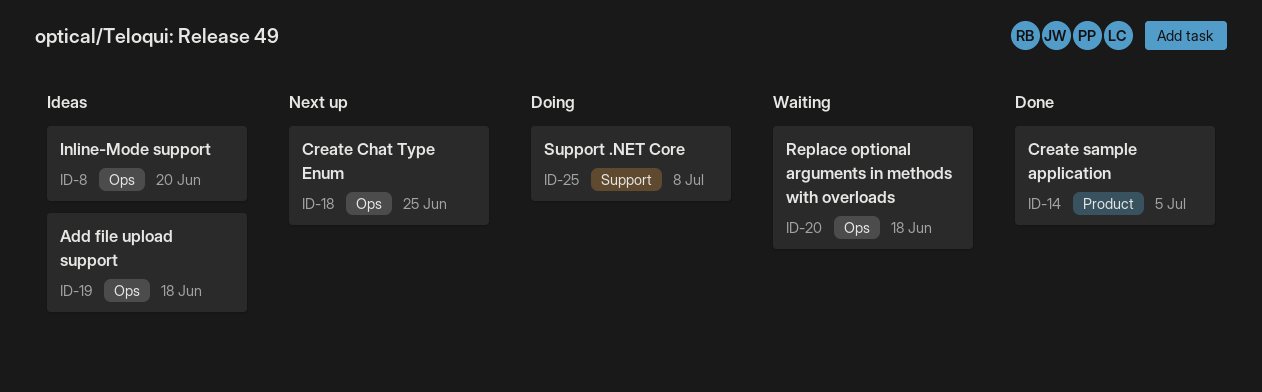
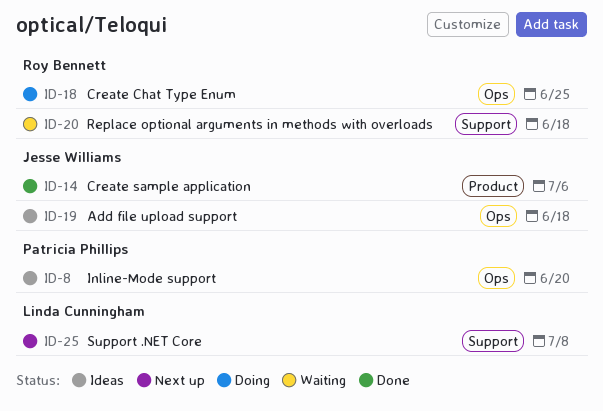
ID-14, due: Jul 5 -> Jul 6
ID-18, status: Next up -> Doing
ID-20, label: Ops -> Support
ID-25, status: Doing -> Next up

